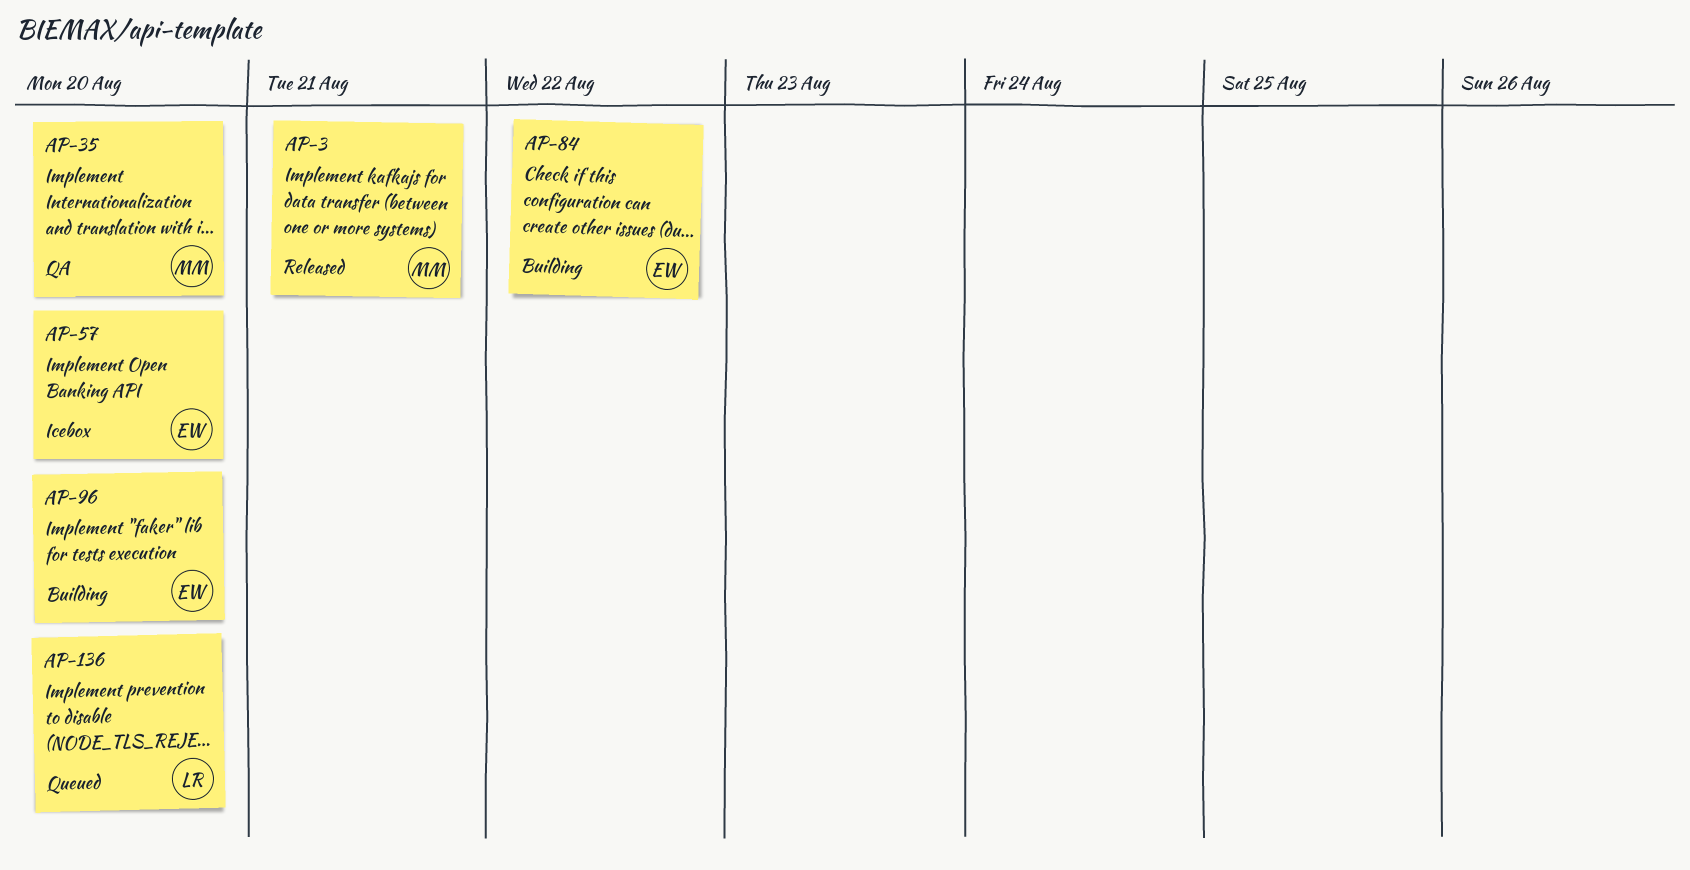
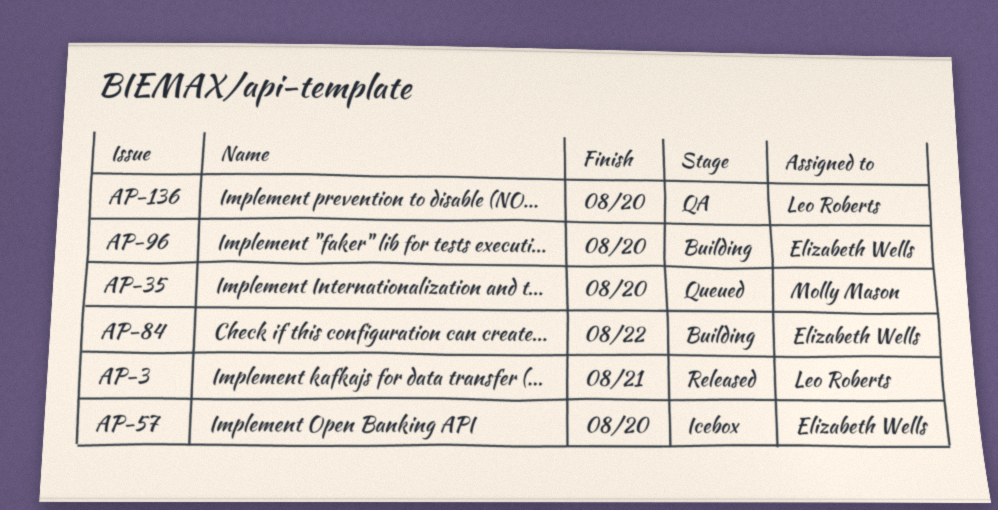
AP-3, owner: Molly Mason -> Leo Roberts
AP-35, status: QA -> Queued
AP-136, status: Queued -> QA

